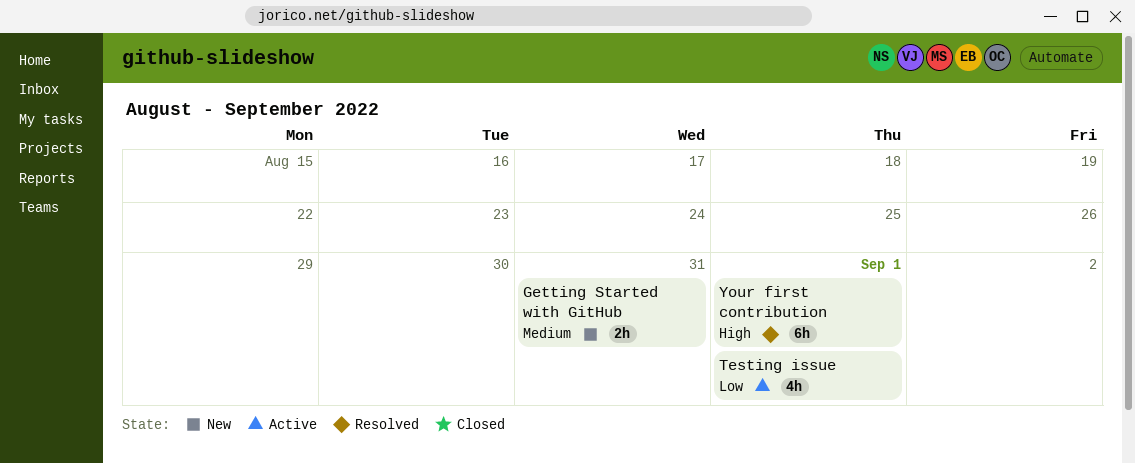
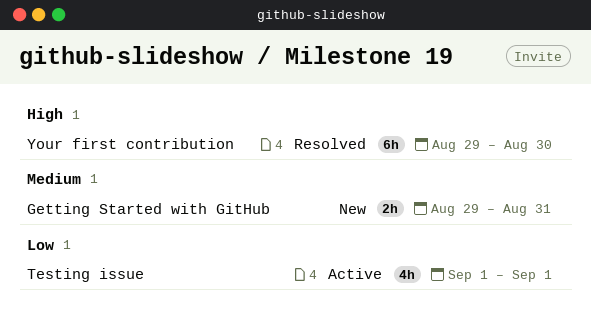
Your first contribution, due: Sep 1 -> Aug 30

